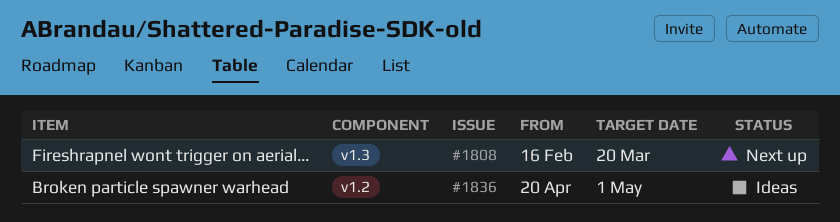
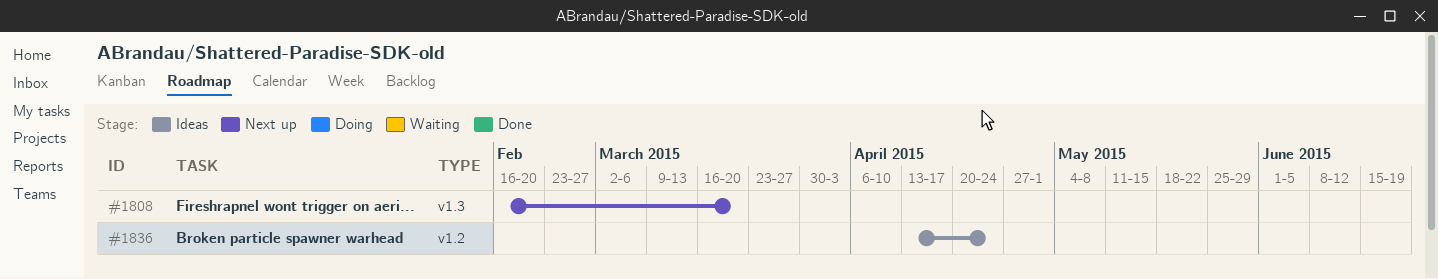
#1836, start: Apr 20 -> Apr 13
#1836, due: May 1 -> Apr 24

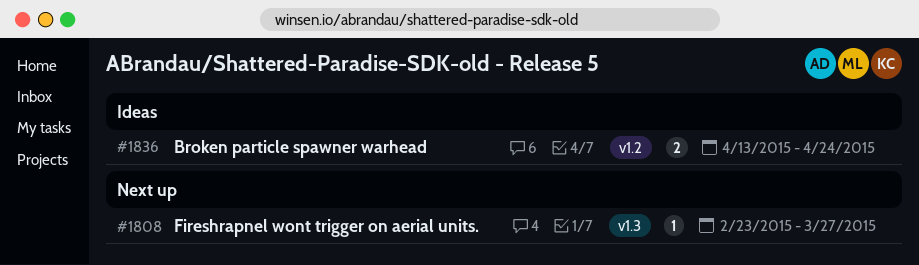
#1808, start: Feb 16 -> Feb 23
#1808, due: Mar 20 -> Mar 27

